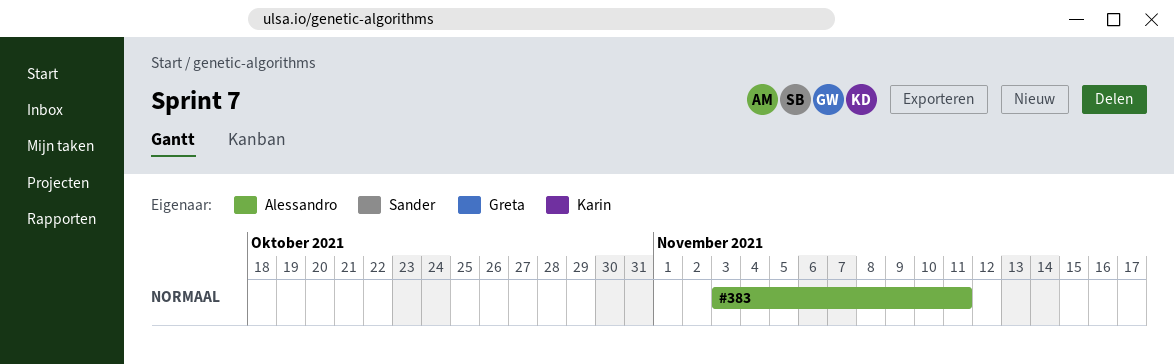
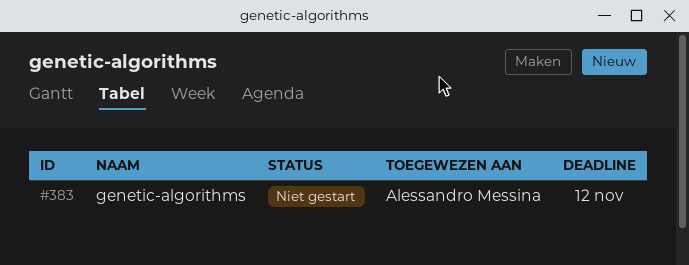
#383, due: Nov 11 -> Nov 12

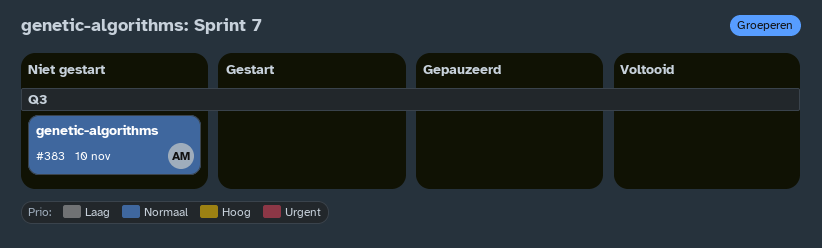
#383, due: Nov 12 -> Nov 10

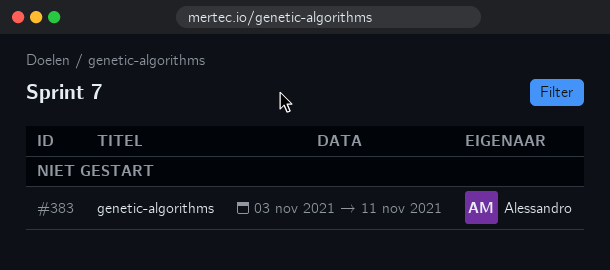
#383, due: Nov 10 -> Nov 11

